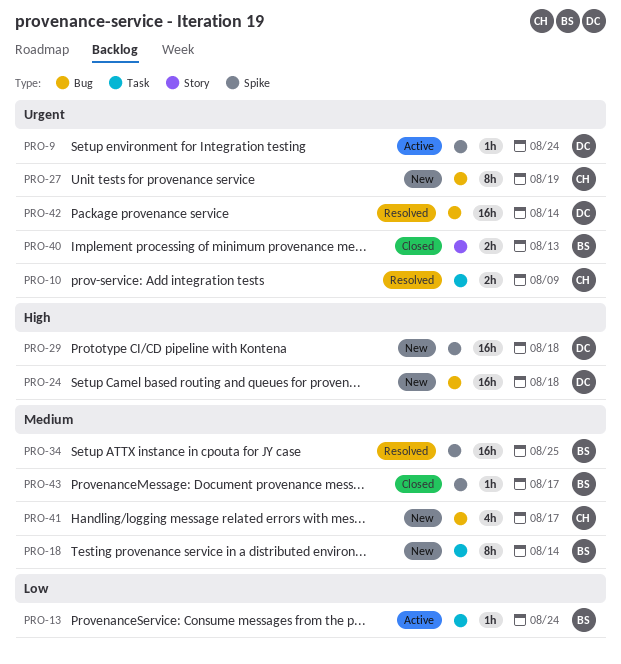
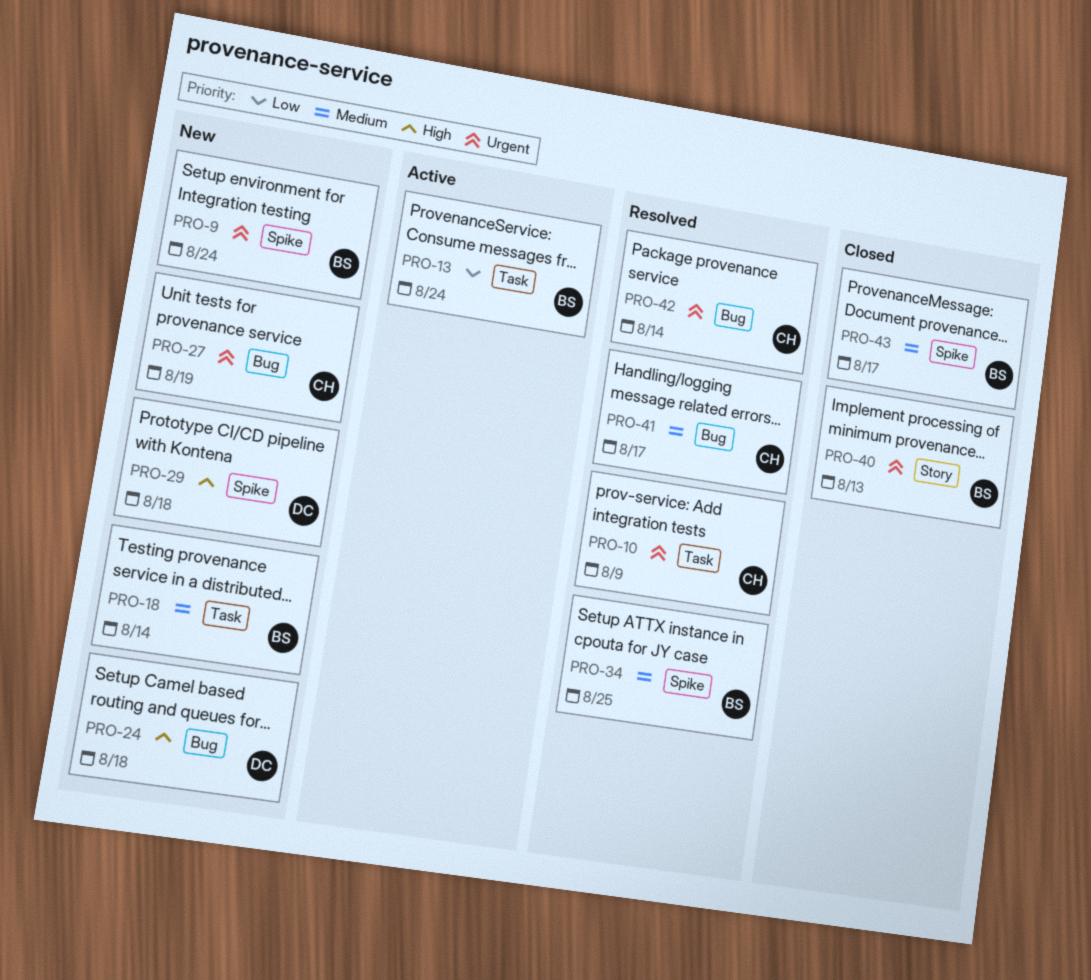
PRO-9, status: Active -> New
PRO-9, owner: DC -> BS
PRO-41, status: New -> Resolved
PRO-42, owner: DC -> CH

